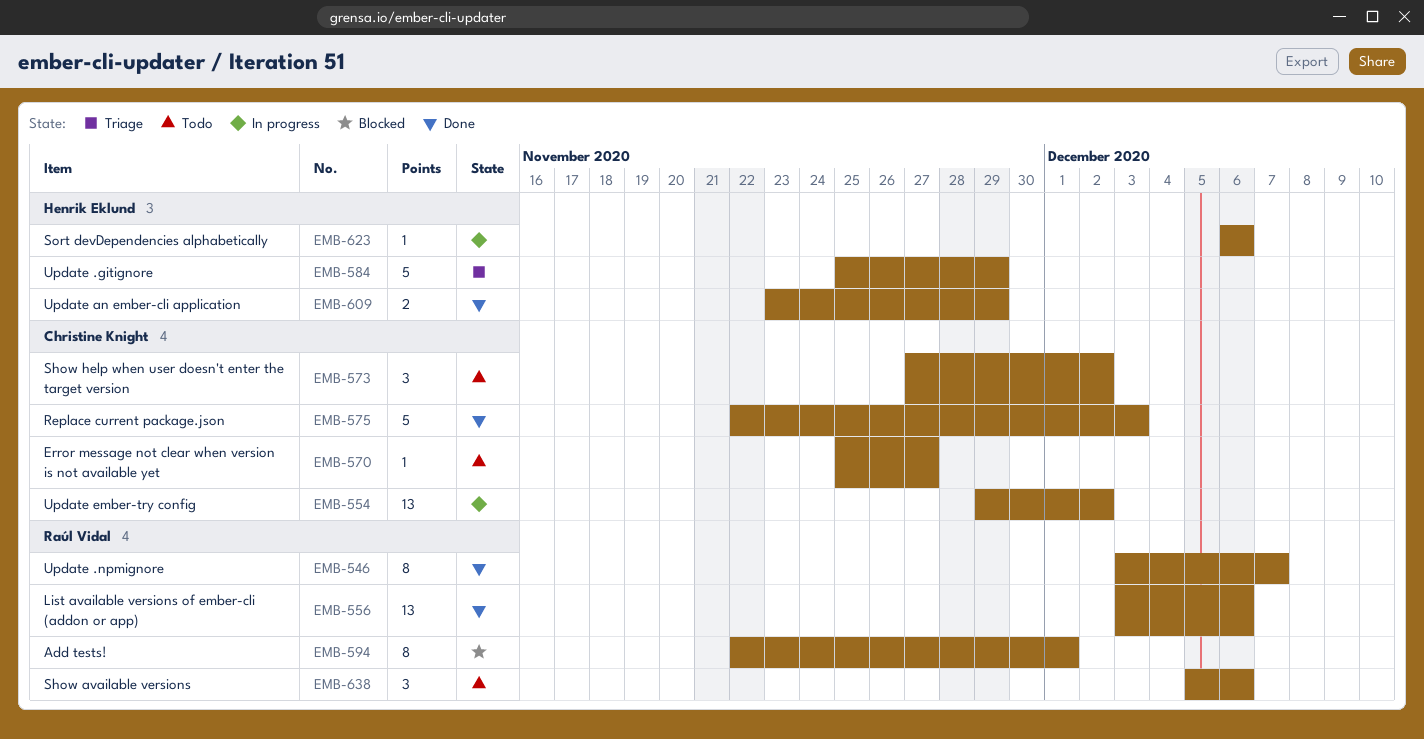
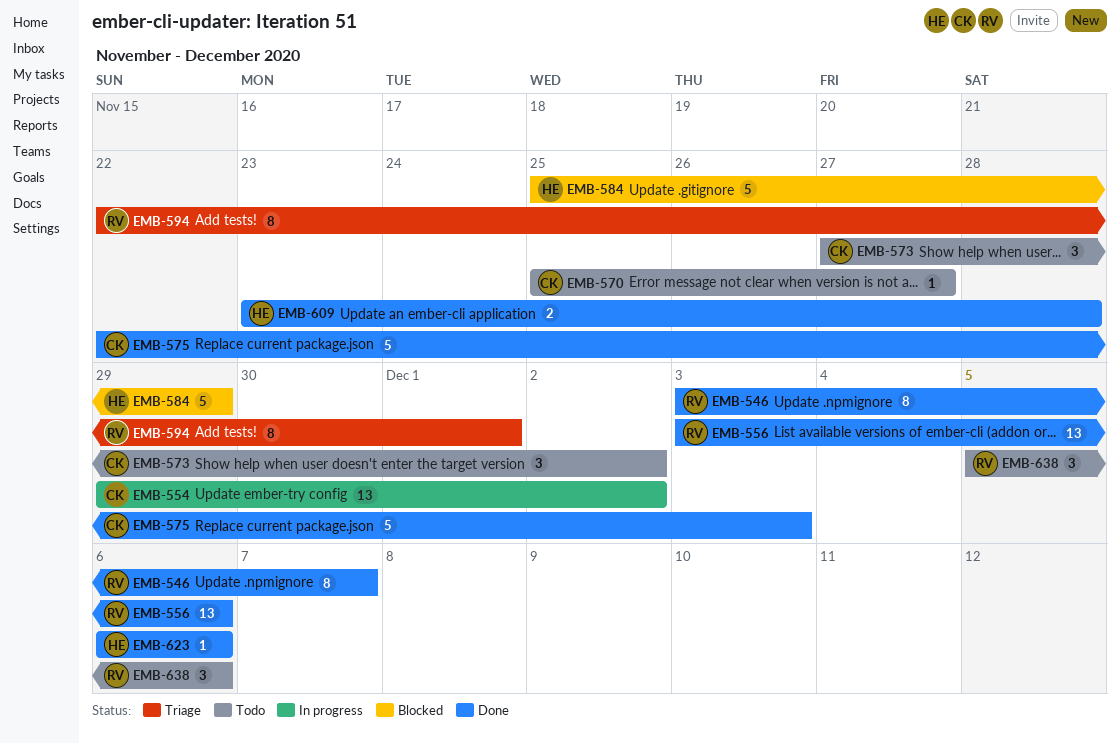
EMB-584, status: Triage -> Blocked
EMB-594, status: Blocked -> Triage
EMB-609, due: Nov 29 -> Nov 28
EMB-623, status: In progress -> Done

